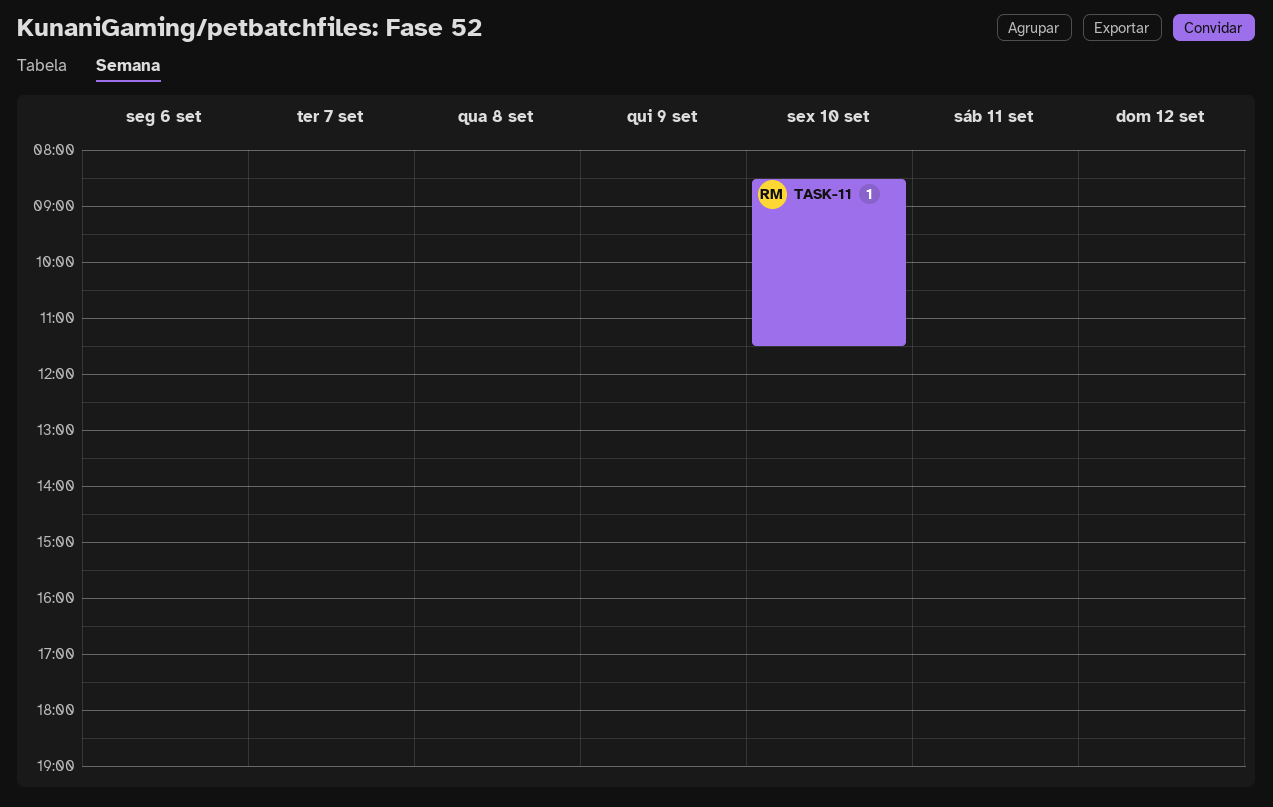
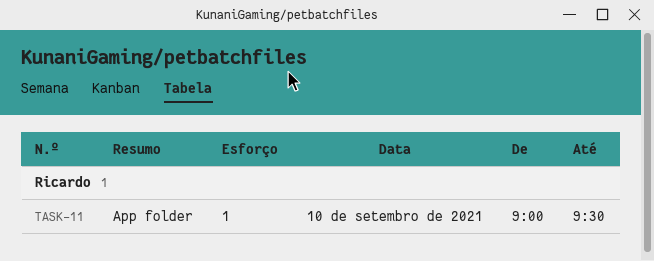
TASK-11, begins: 08:30 -> 09:00
TASK-11, ends: 11:30 -> 09:30

